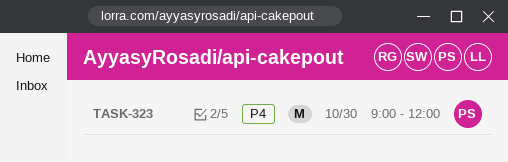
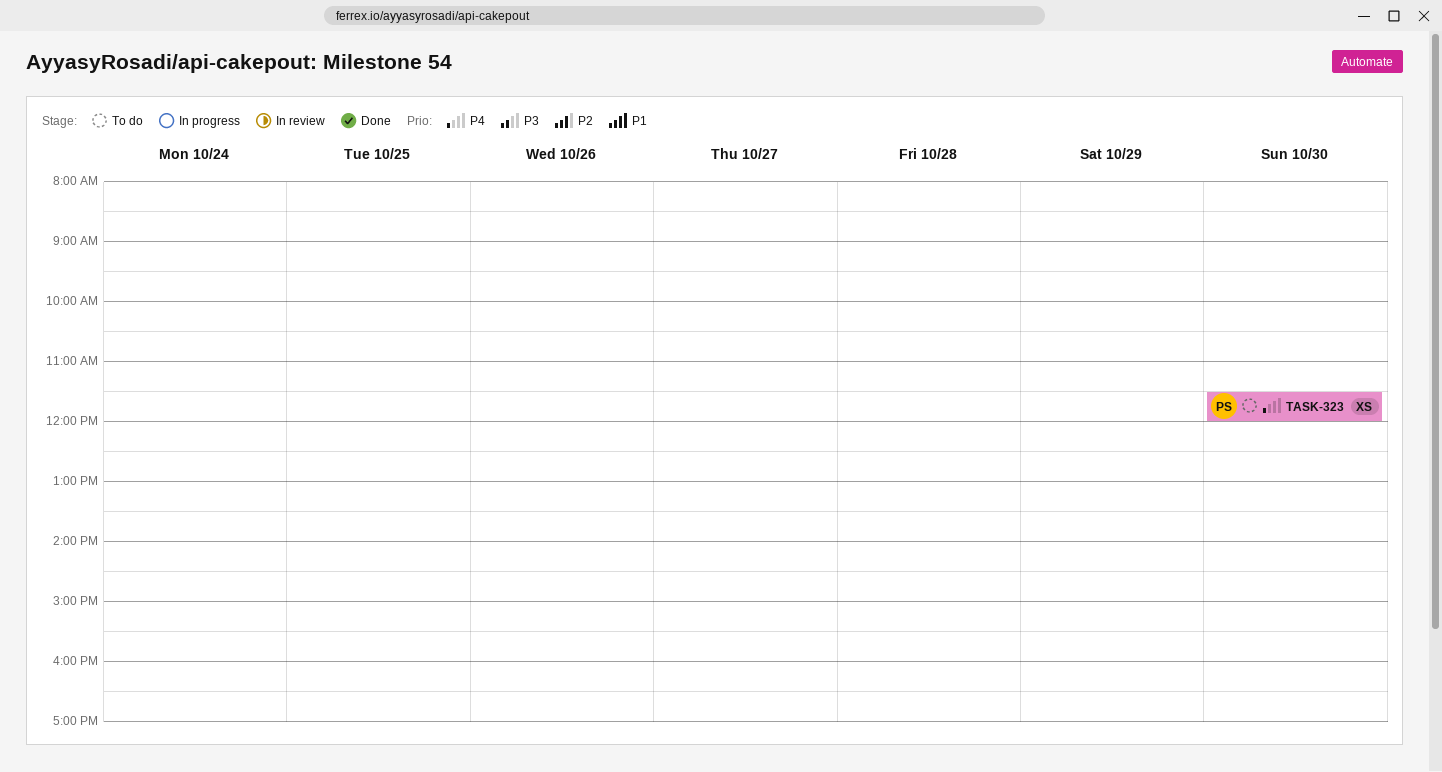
TASK-323, estimate: M -> XS
TASK-323, begins: 09:00 -> 11:30

